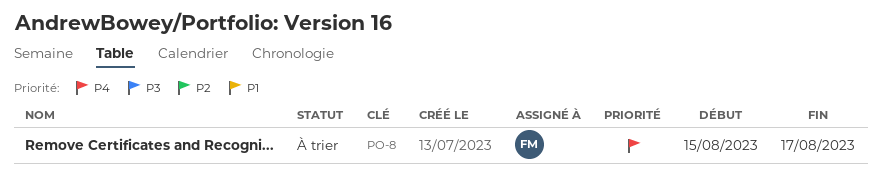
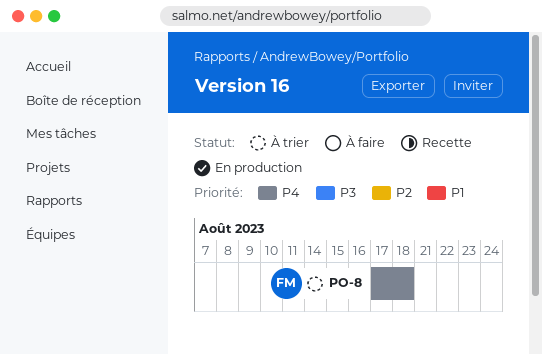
PO-8, start: Aug 15 -> Aug 17
PO-8, due: Aug 17 -> Aug 18

